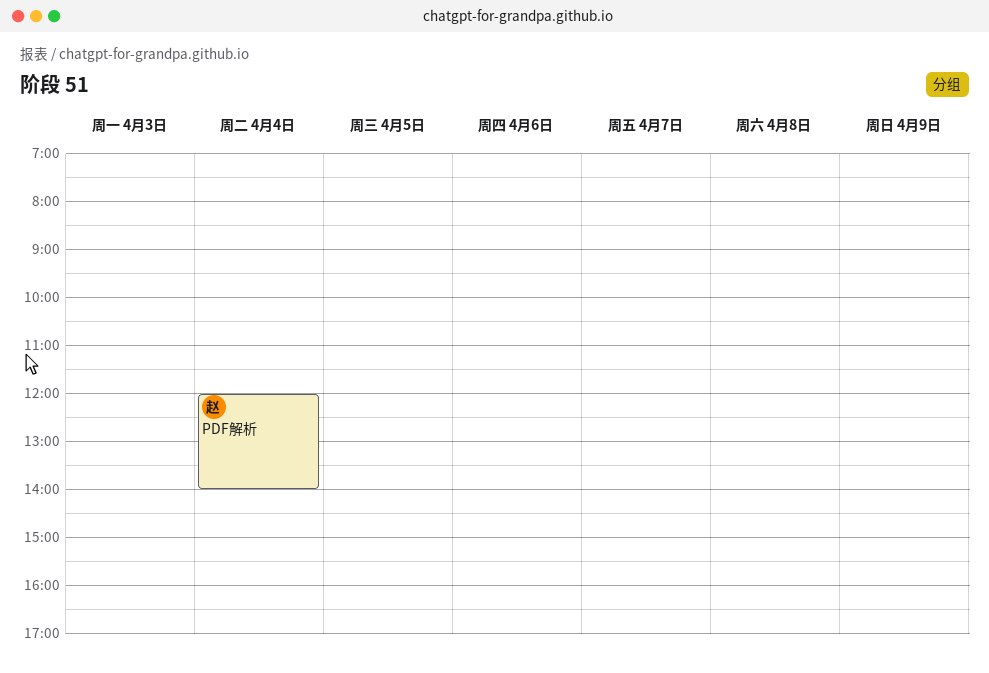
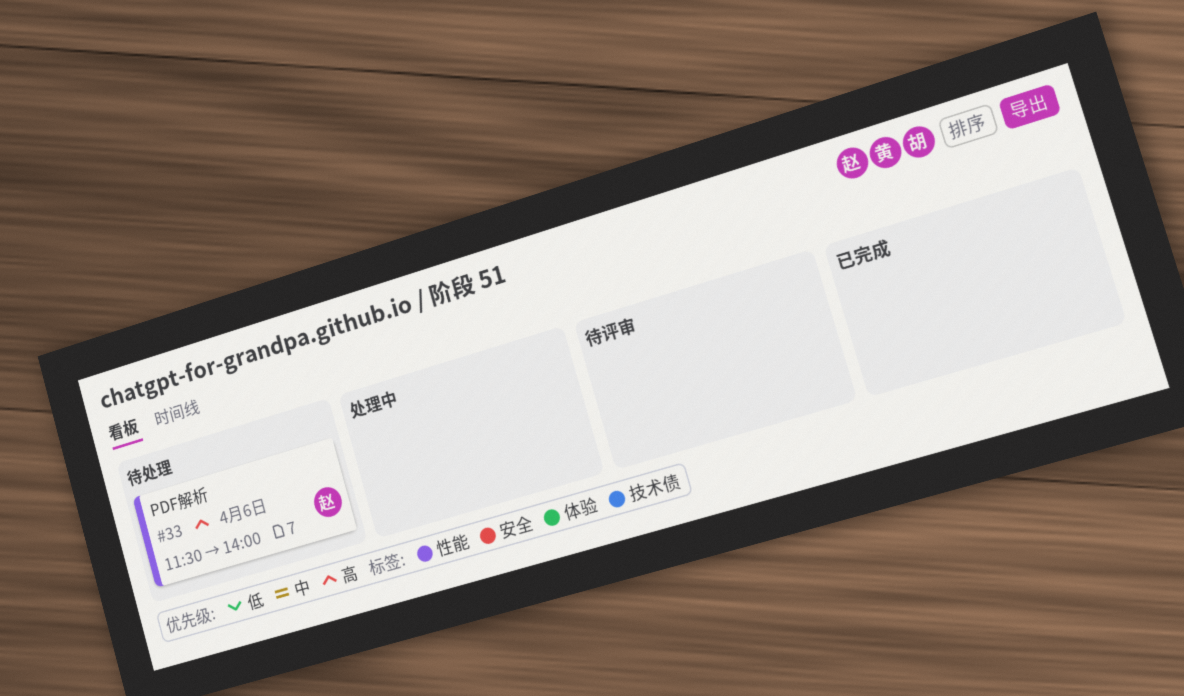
PDF解析, day: Apr 4 -> Apr 6
PDF解析, begins: 12:00 -> 11:30

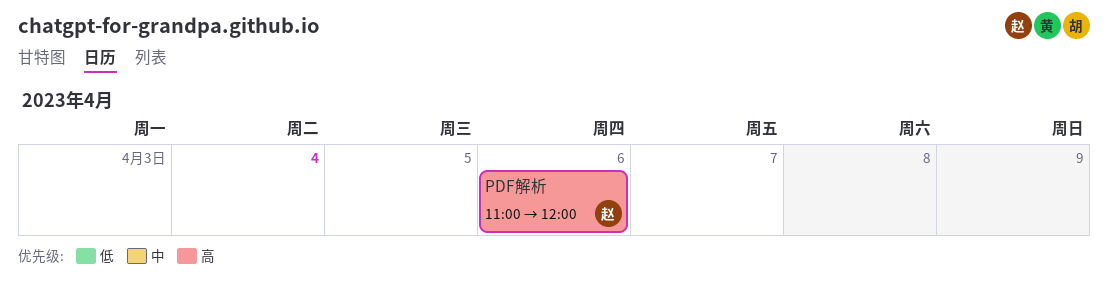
PDF解析, begins: 11:30 -> 11:00
PDF解析, ends: 14:00 -> 12:00

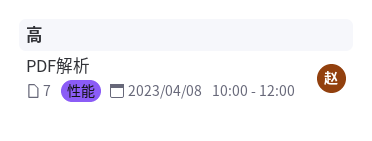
PDF解析, day: Apr 6 -> Apr 8
PDF解析, begins: 11:00 -> 10:00

